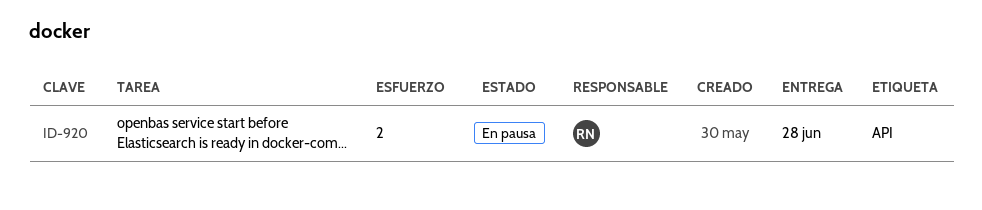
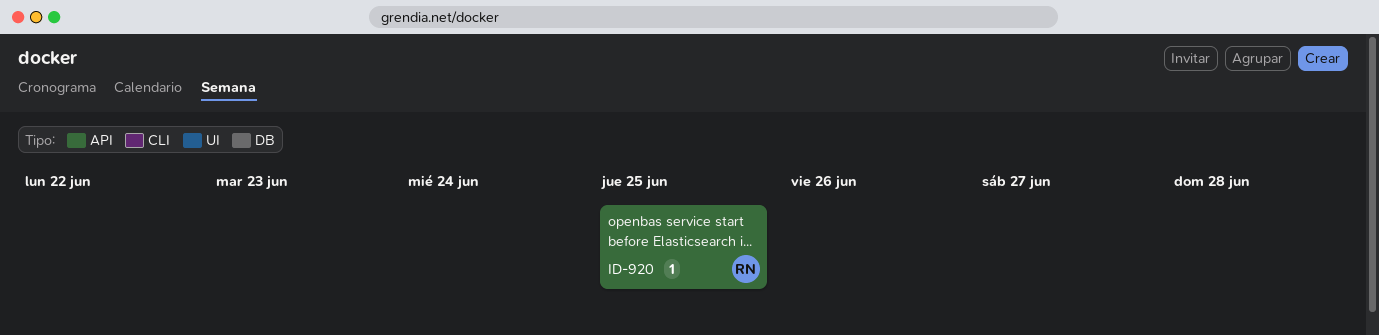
ID-920, estimate: 2 -> 1
ID-920, due: Jun 28 -> Jun 25

